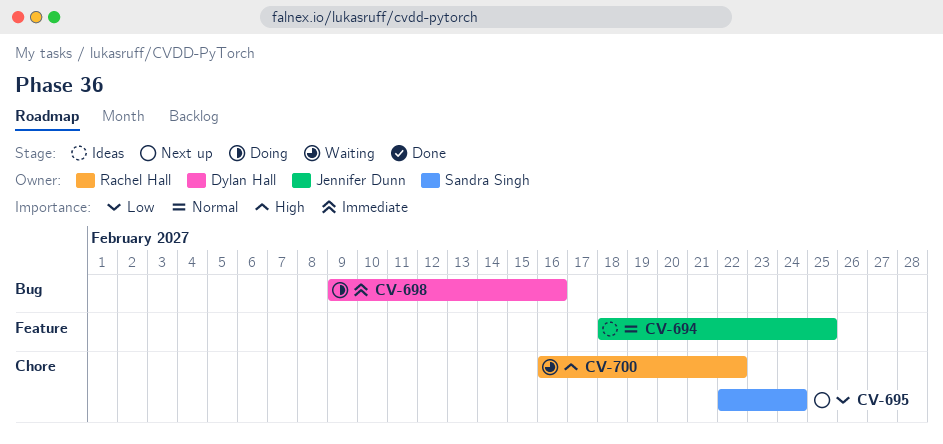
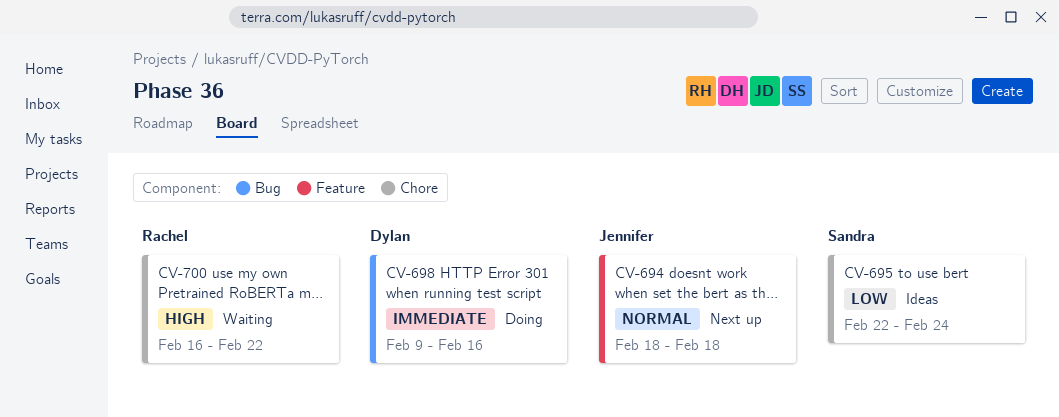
CV-694, status: Ideas -> Next up
CV-694, due: Feb 25 -> Feb 18
CV-695, status: Next up -> Ideas

